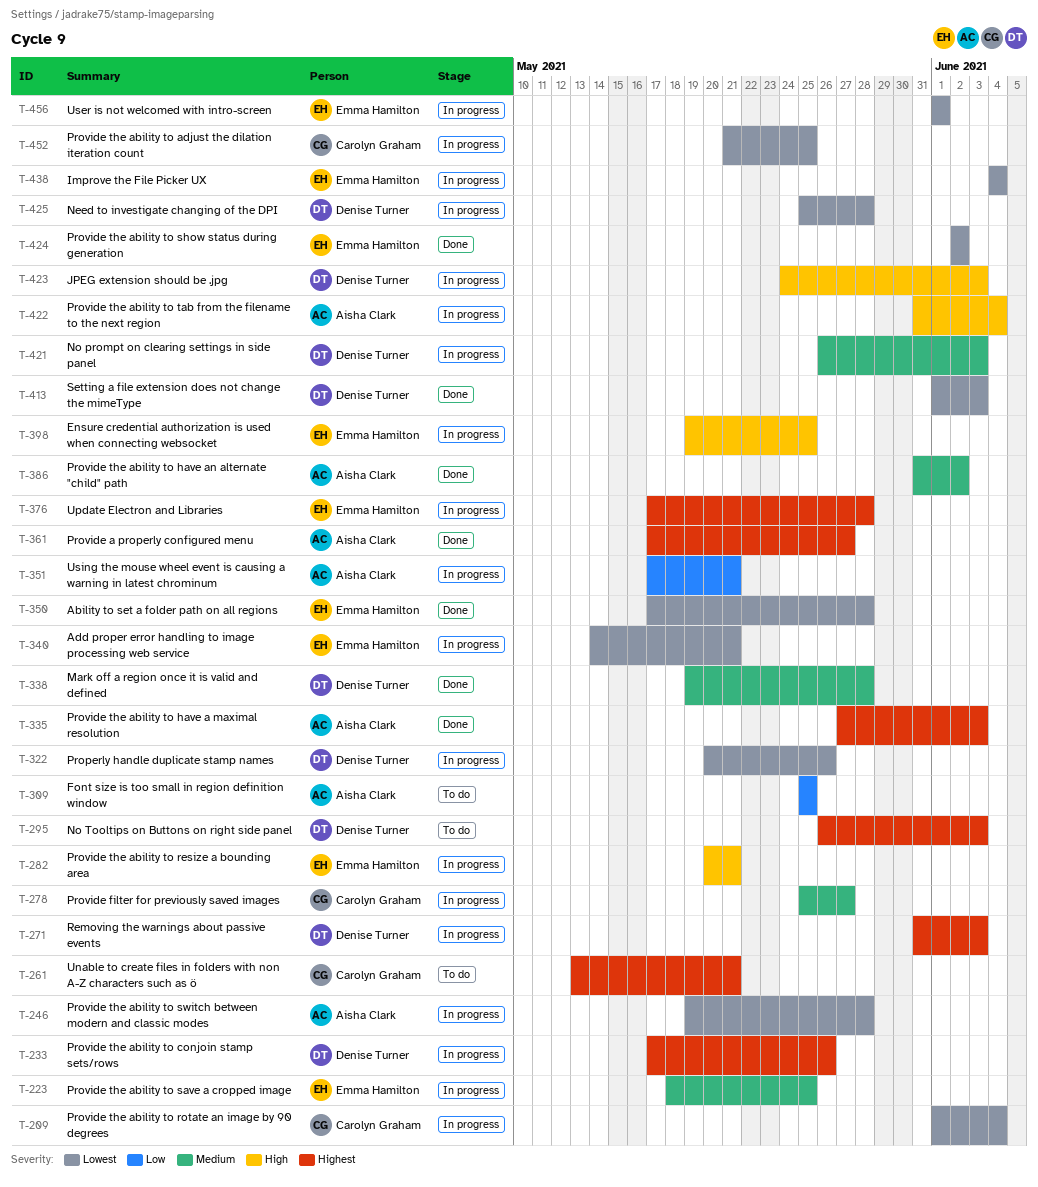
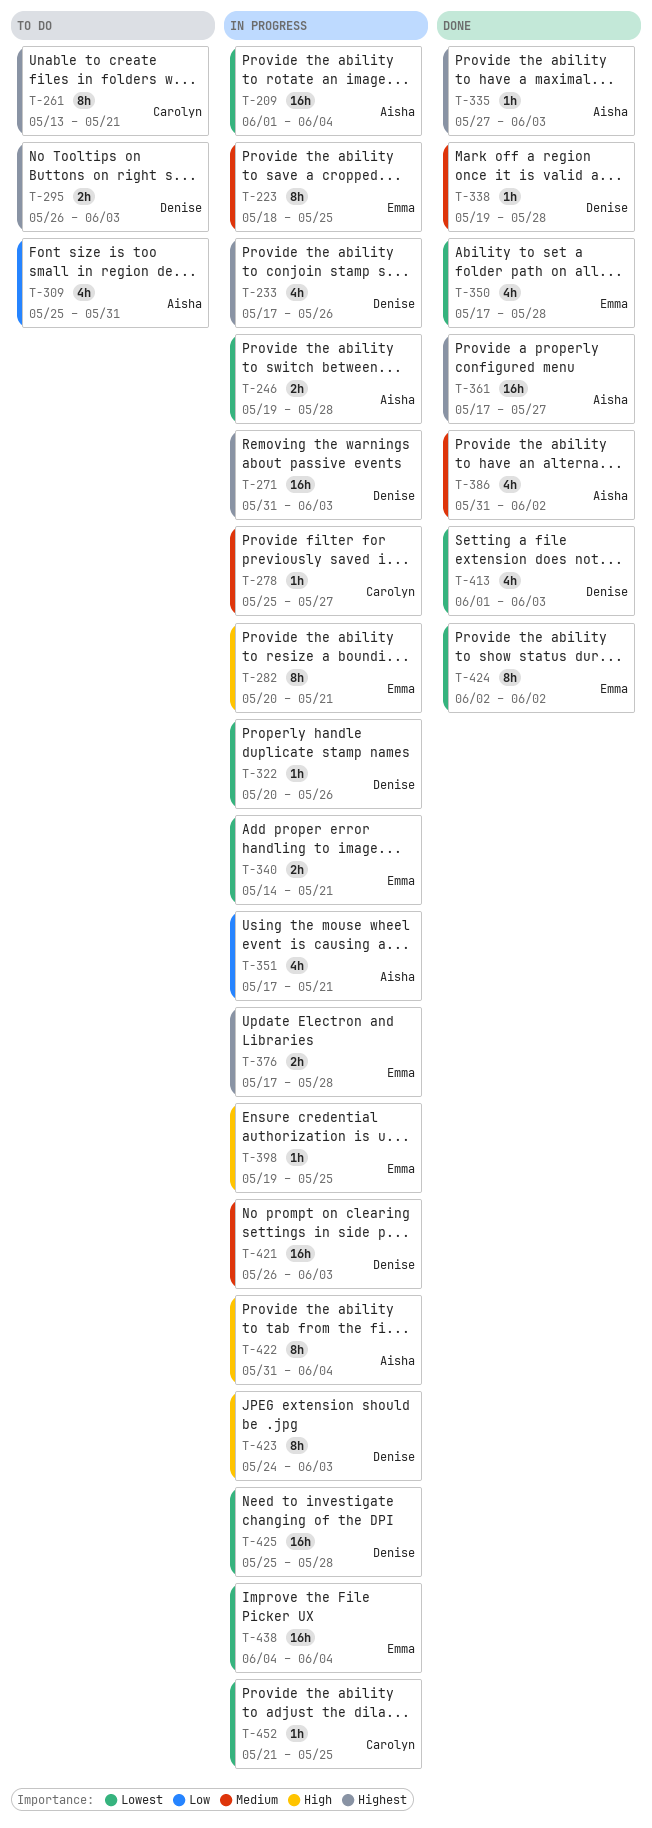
T-209, owner: Carolyn Graham -> Aisha Clark
T-309, due: May 25 -> May 31
T-456: present -> none

